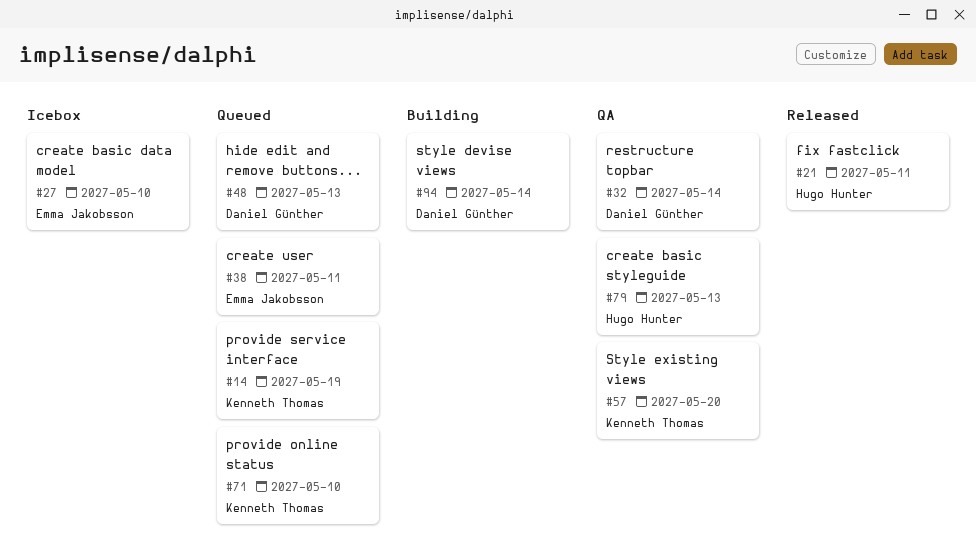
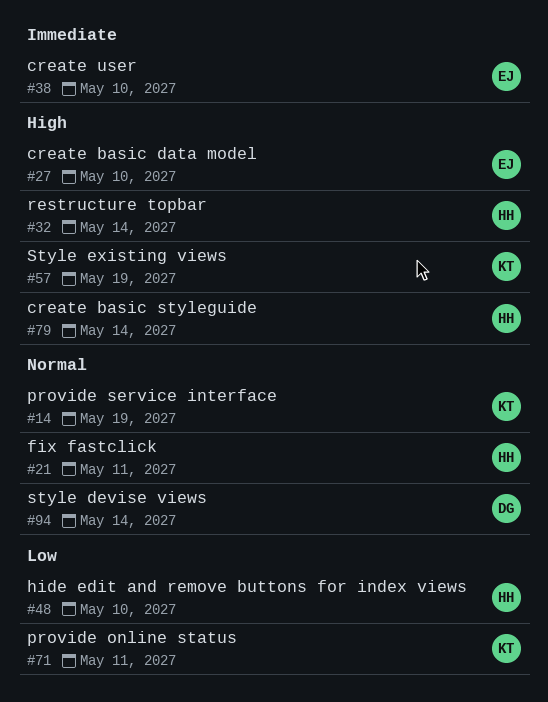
#32, owner: Daniel Günther -> Hugo Hunter
#38, due: May 11 -> May 10
#48, owner: Daniel Günther -> Hugo Hunter
#48, due: May 13 -> May 10
#57, due: May 20 -> May 19
#71, due: May 10 -> May 11
#79, due: May 13 -> May 14

